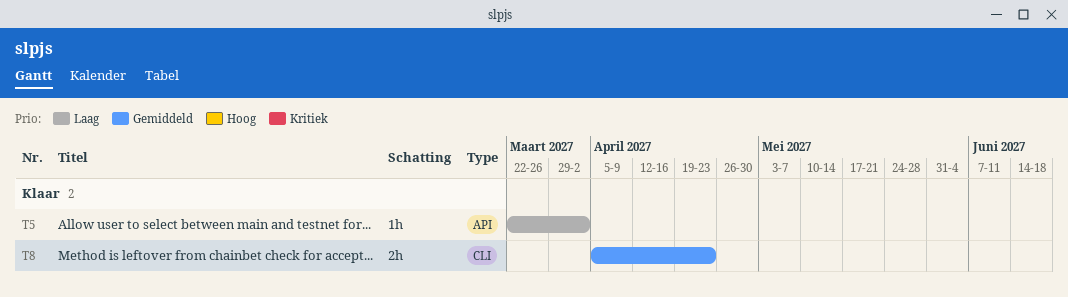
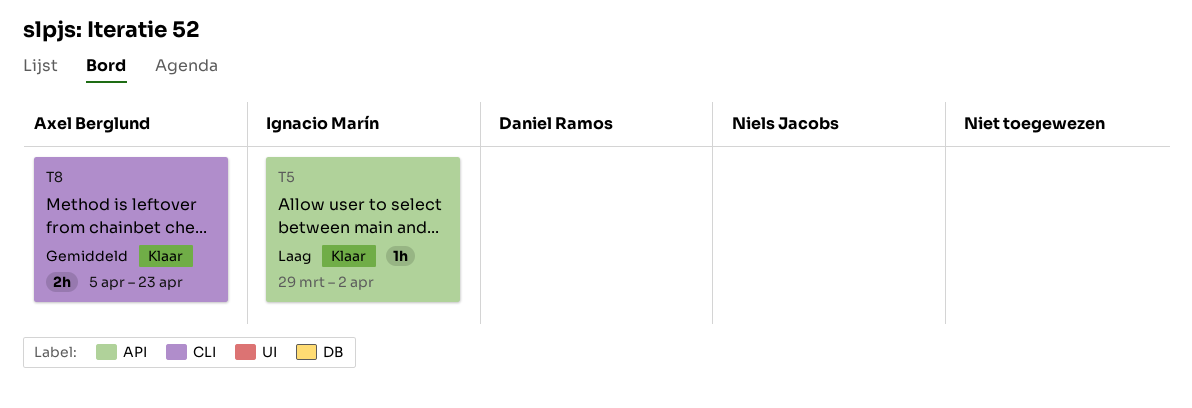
T5, start: Mar 22 -> Mar 29

